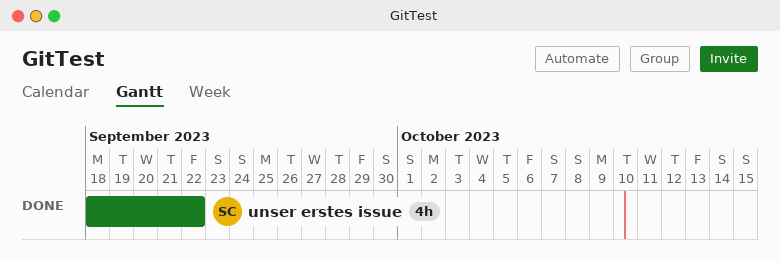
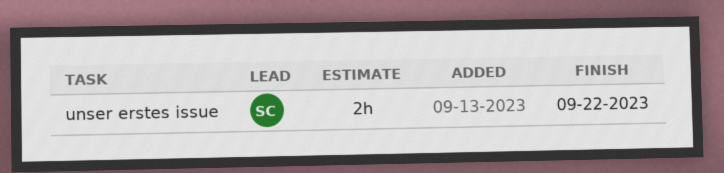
unser erstes issue, estimate: 4h -> 2h

